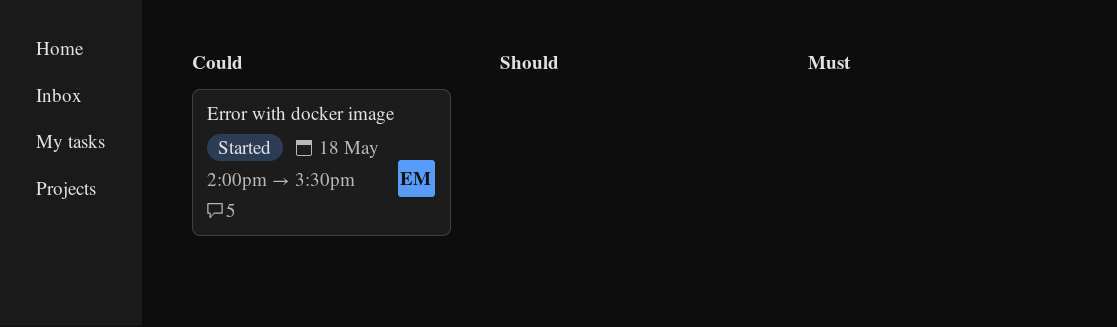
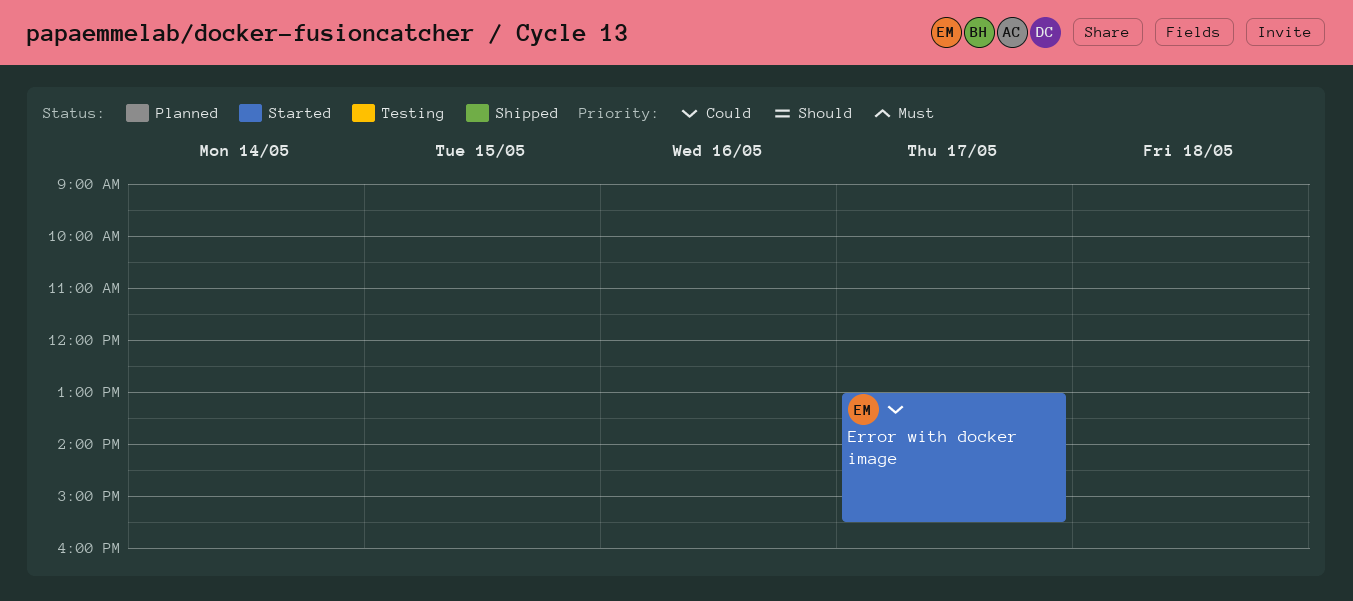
Error with docker image, day: May 18 -> May 17
Error with docker image, begins: 14:00 -> 13:00

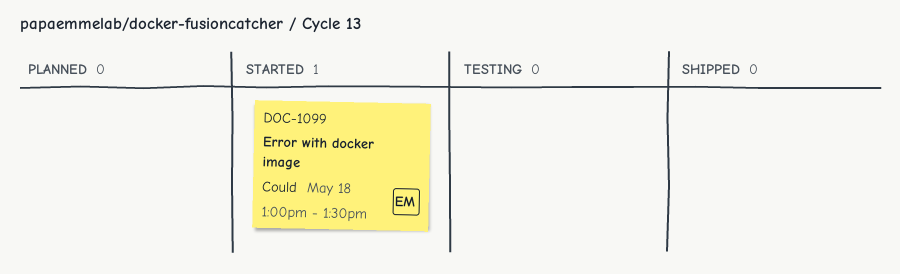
Error with docker image, day: May 17 -> May 18
Error with docker image, ends: 15:30 -> 13:30

